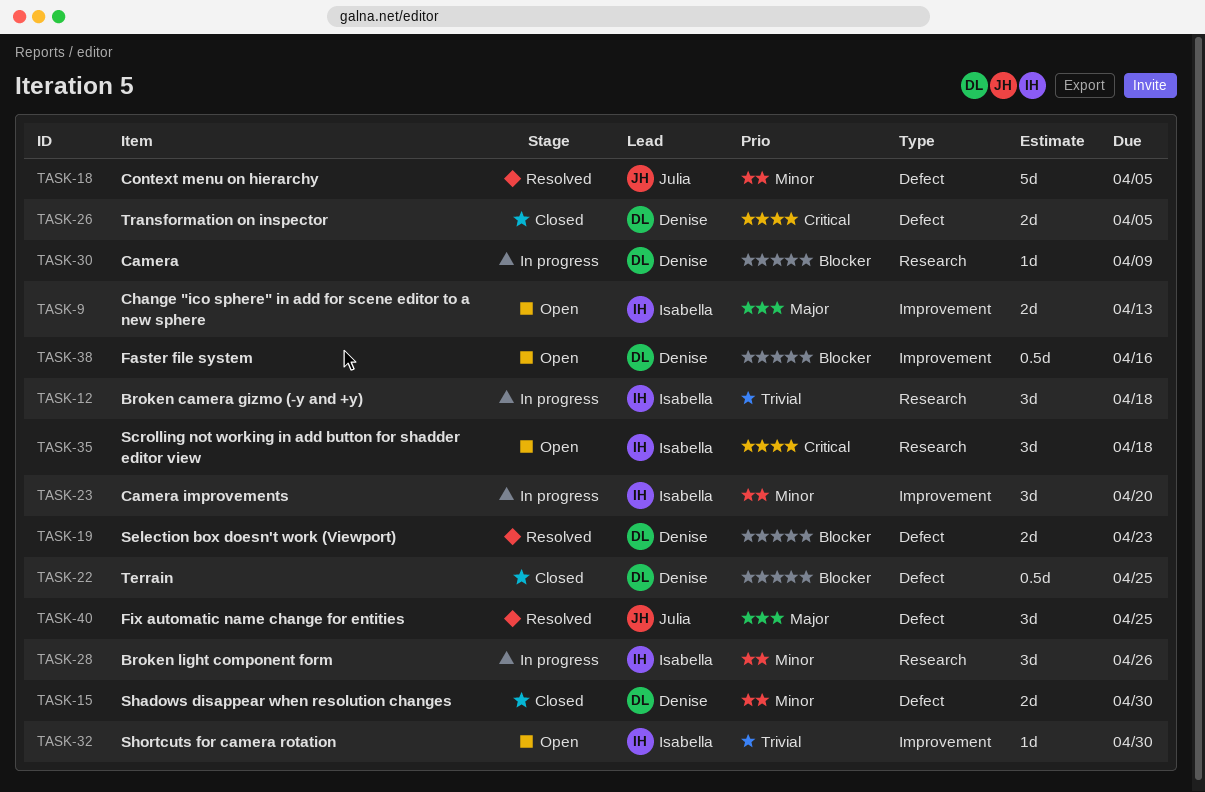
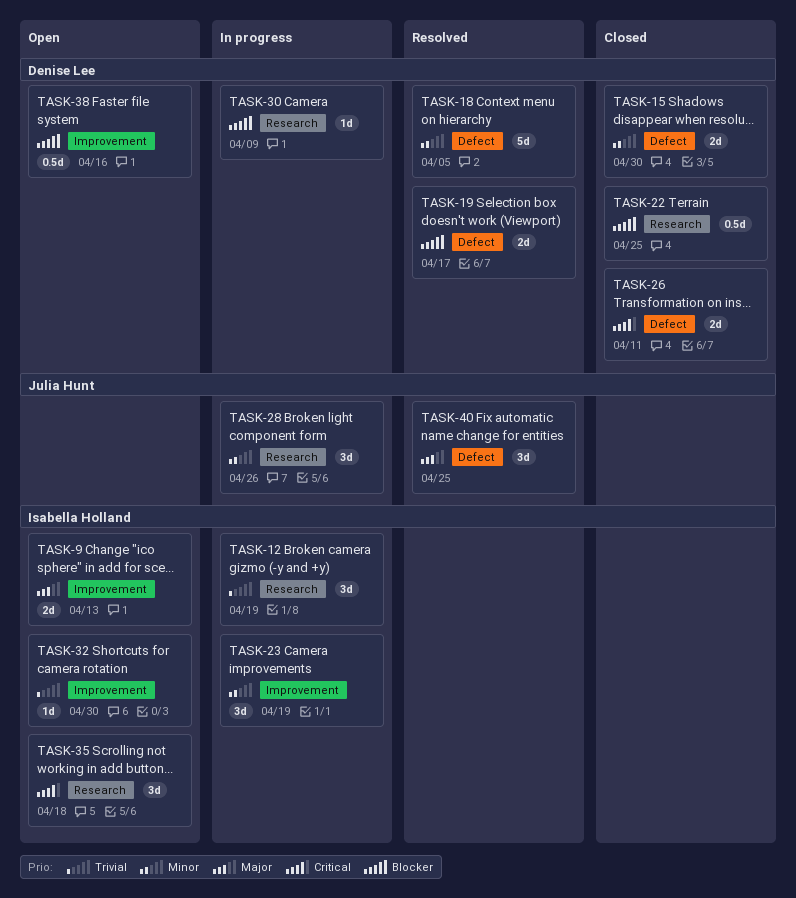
TASK-12, due: Apr 18 -> Apr 19
TASK-18, owner: Julia Hunt -> Denise Lee
TASK-19, due: Apr 23 -> Apr 17
TASK-22, label: Defect -> Research
TASK-23, due: Apr 20 -> Apr 19
TASK-26, due: Apr 5 -> Apr 11
TASK-28, owner: Isabella Holland -> Julia Hunt

